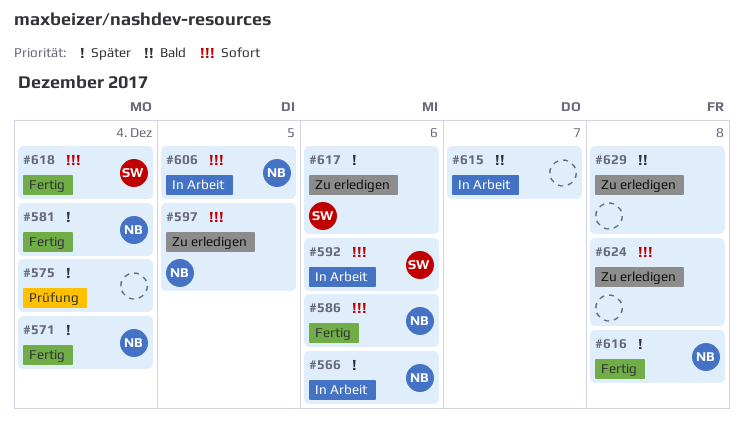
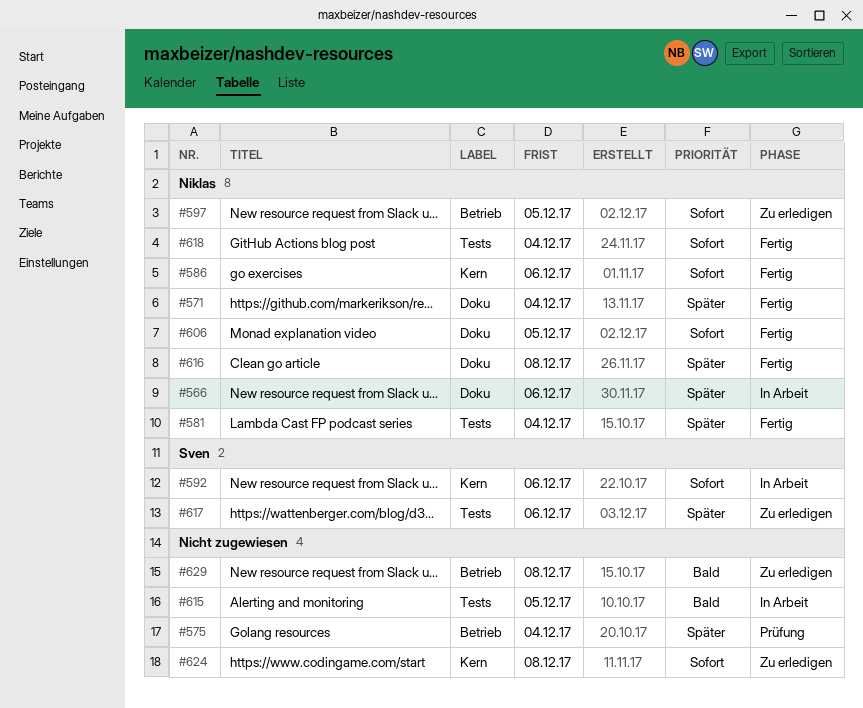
#606, status: In Arbeit -> Fertig
#615, due: Dec 7 -> Dec 5
#618, owner: Sven -> Niklas

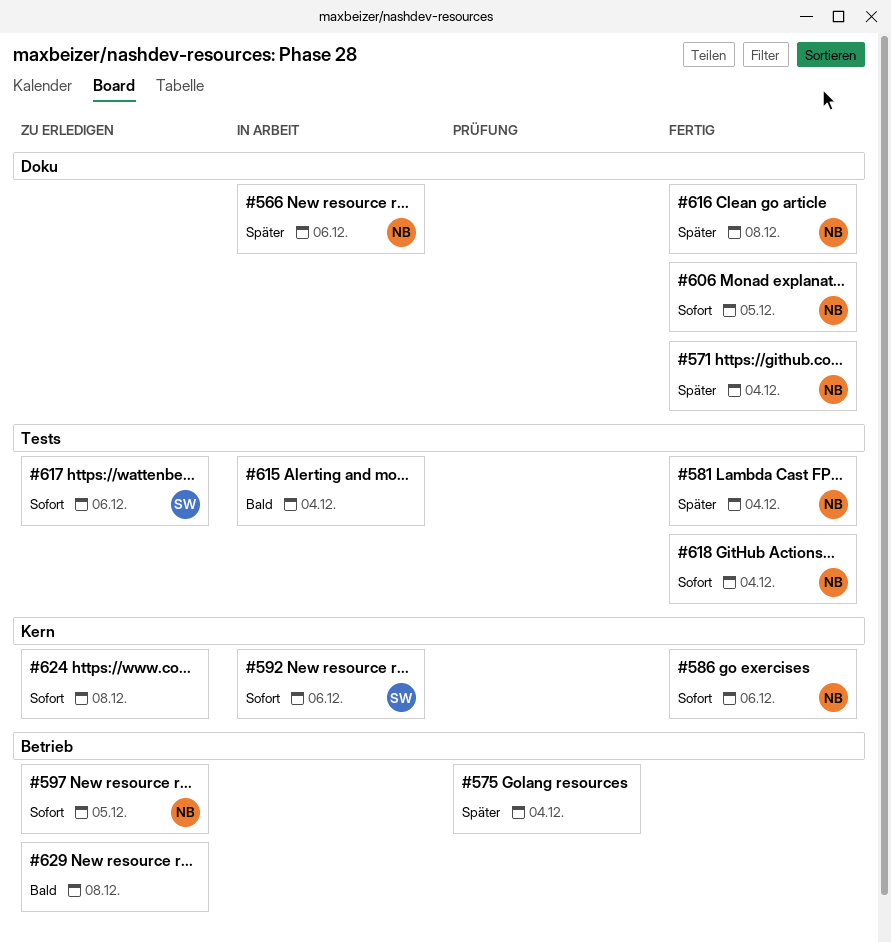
#615, due: Dec 5 -> Dec 4
#617, priority: Später -> Sofort

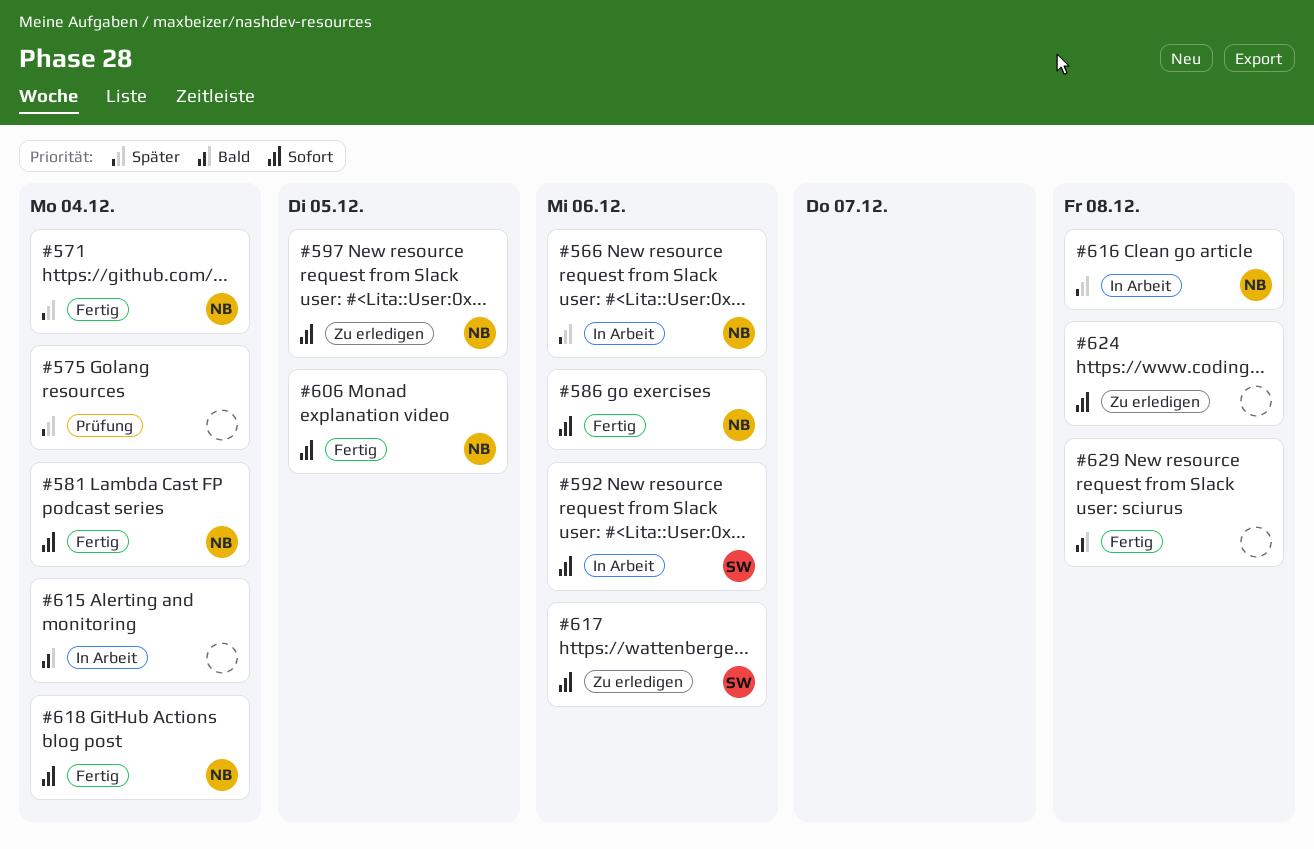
#581, priority: Später -> Sofort
#616, status: Fertig -> In Arbeit
#629, status: Zu erledigen -> Fertig

